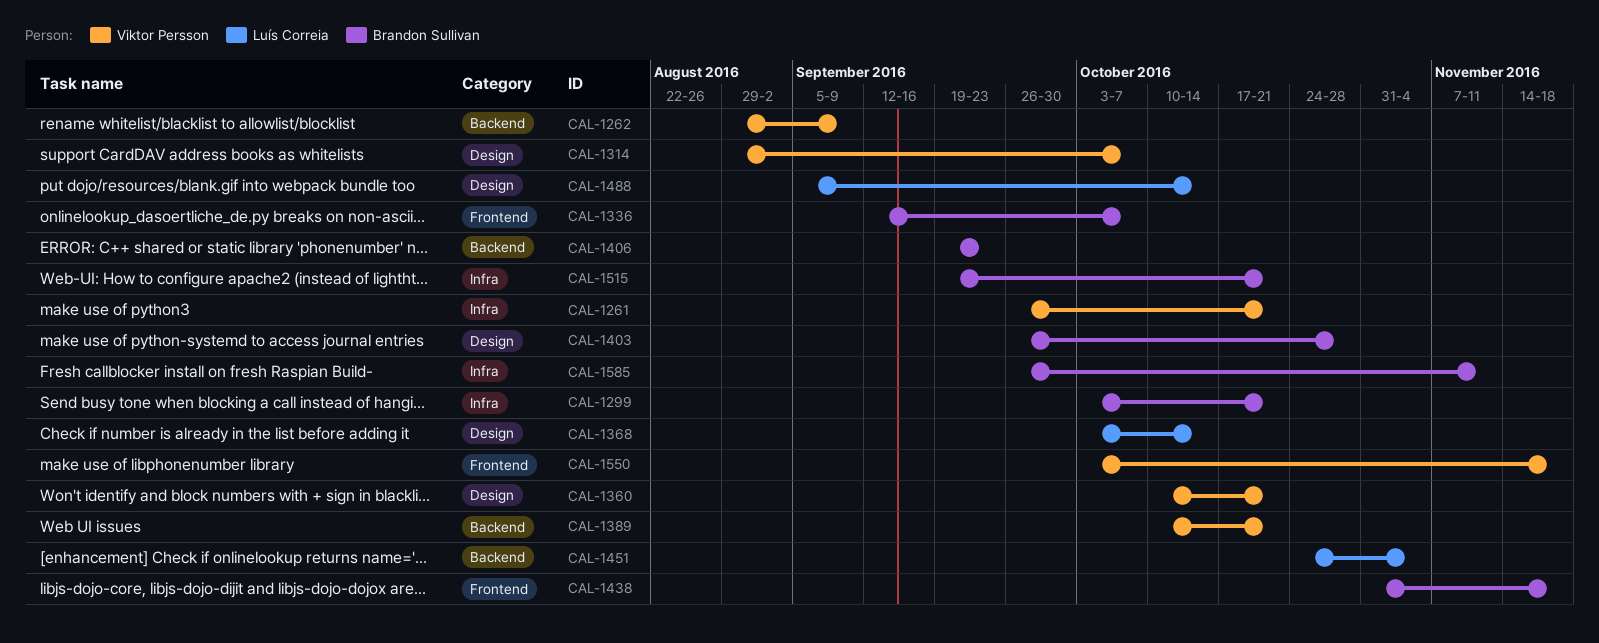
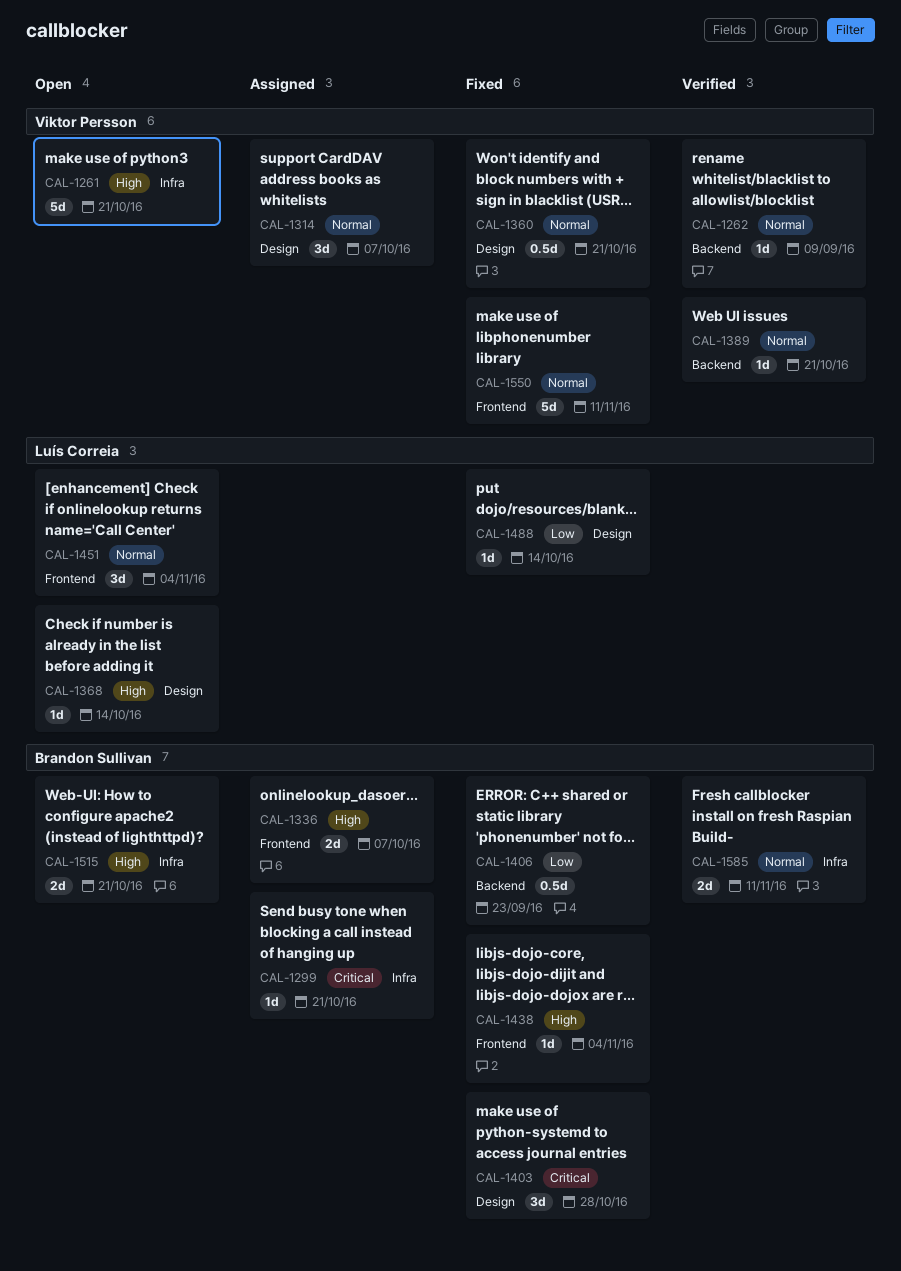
CAL-1438, due: Nov 18 -> Nov 4
CAL-1451, label: Backend -> Frontend
CAL-1550, due: Nov 18 -> Nov 11

